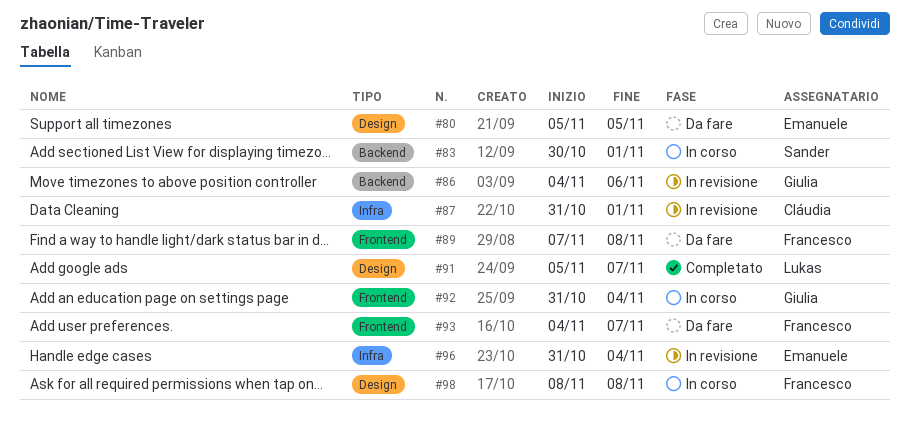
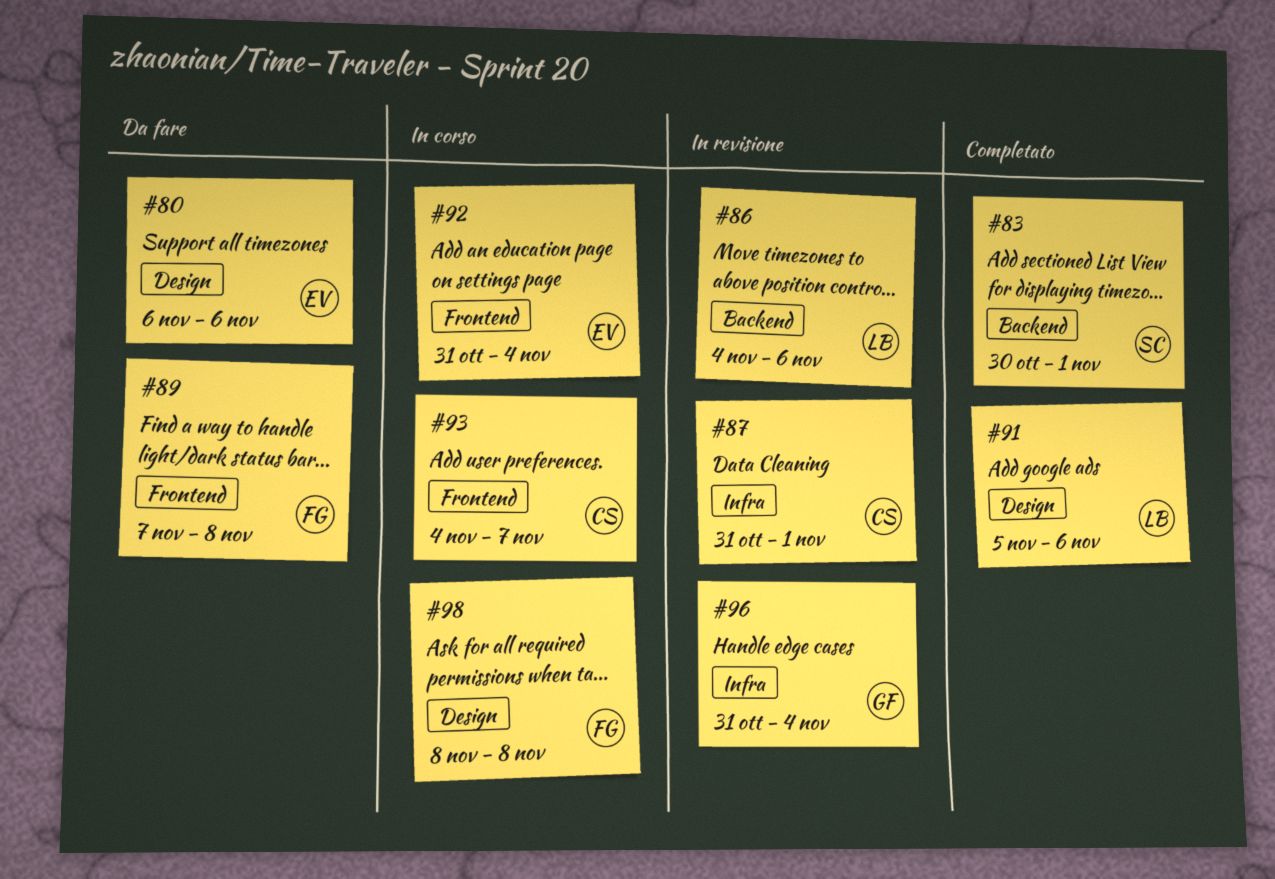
#80, start: Nov 5 -> Nov 6
#80, due: Nov 5 -> Nov 6
#83, status: In corso -> Completato
#86, owner: Giulia -> Lukas
#91, due: Nov 7 -> Nov 6
#92, owner: Giulia -> Emanuele
#93, status: Da fare -> In corso
#93, owner: Francesco -> Cláudia
#96, owner: Emanuele -> Giulia

